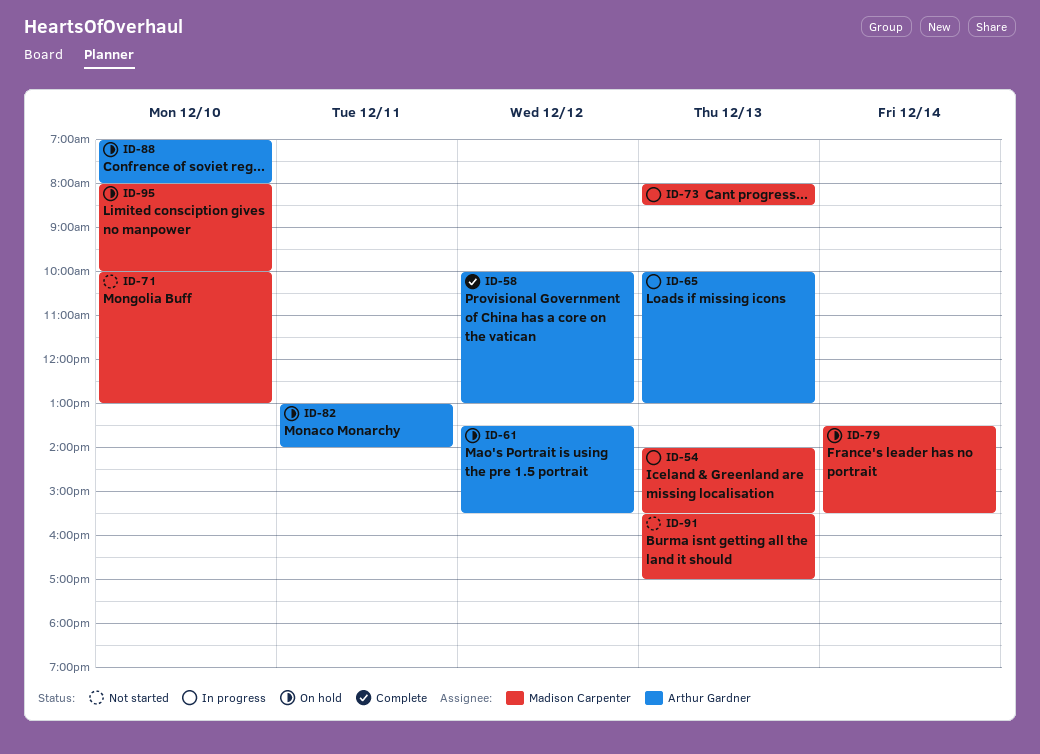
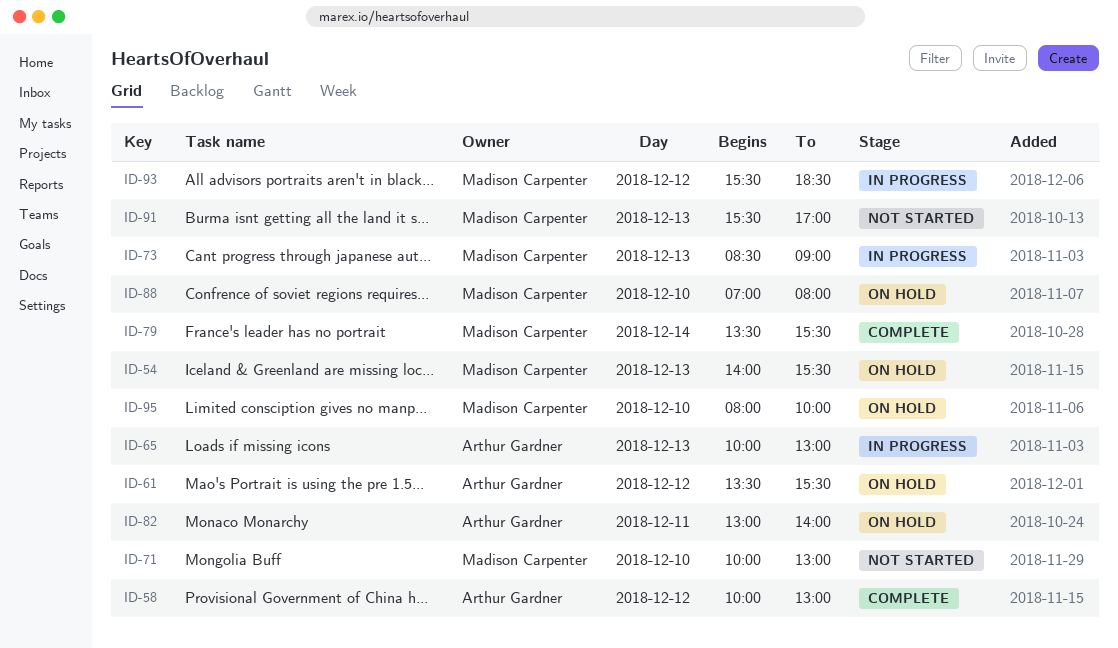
ID-54, status: In progress -> On hold
ID-73, begins: 08:00 -> 08:30
ID-73, ends: 08:30 -> 09:00
ID-79, status: On hold -> Complete
ID-88, owner: Arthur Gardner -> Madison Carpenter
ID-93: none -> present

